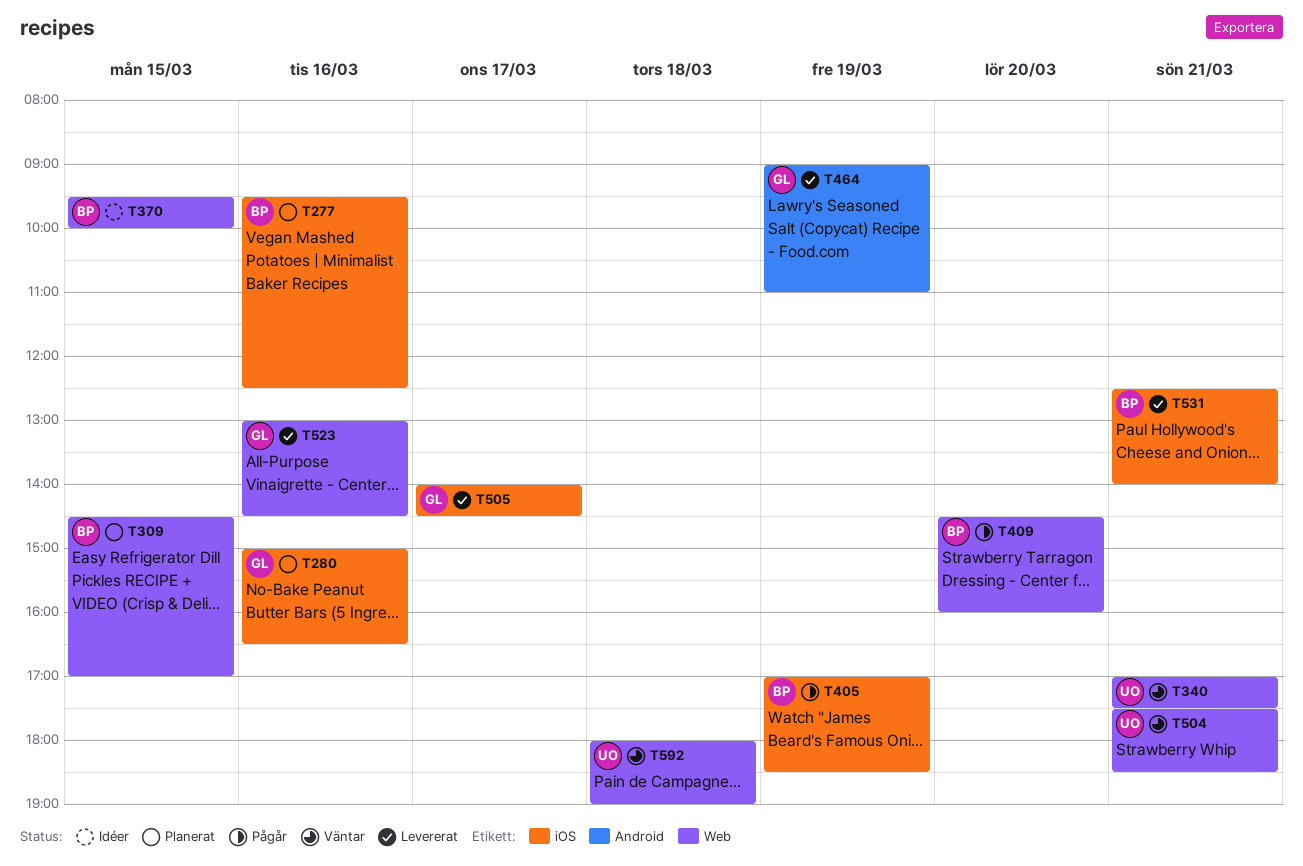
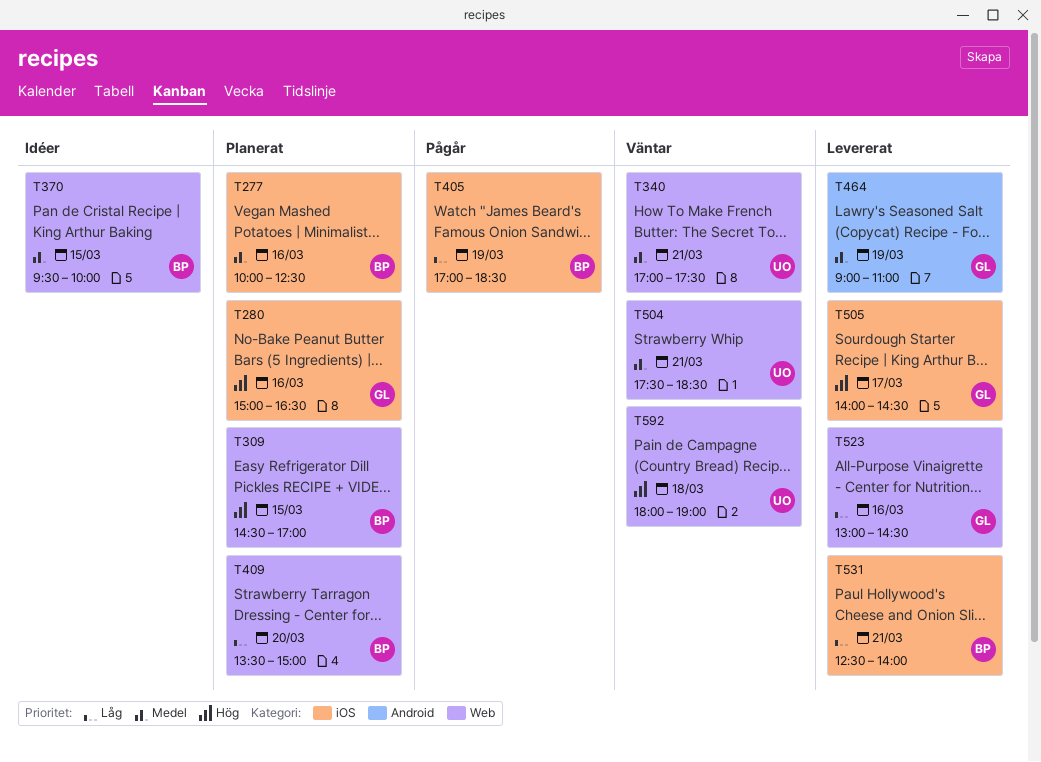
T277, begins: 09:30 -> 10:00
T409, status: Pågår -> Planerat
T409, begins: 14:30 -> 13:30
T409, ends: 16:00 -> 15:00

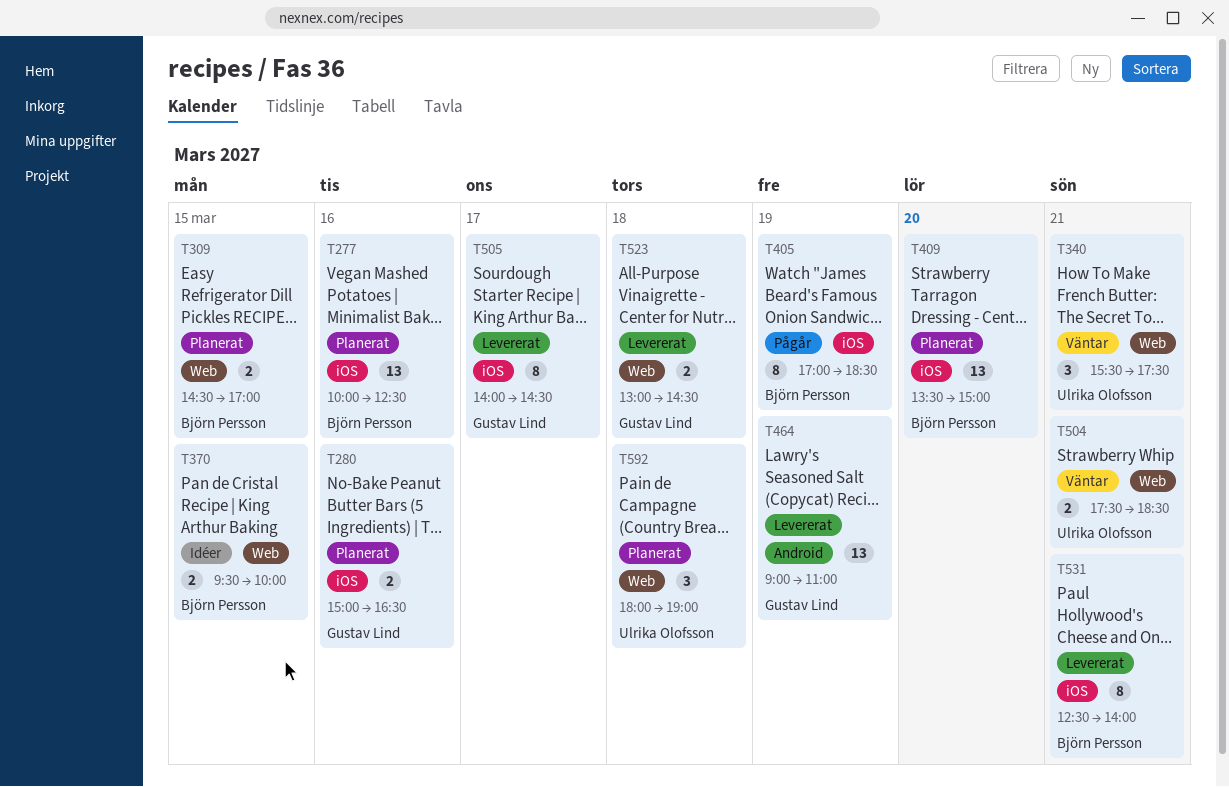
T340, begins: 17:00 -> 15:30
T409, label: Web -> iOS
T523, day: Mar 16 -> Mar 18
T592, status: Väntar -> Planerat

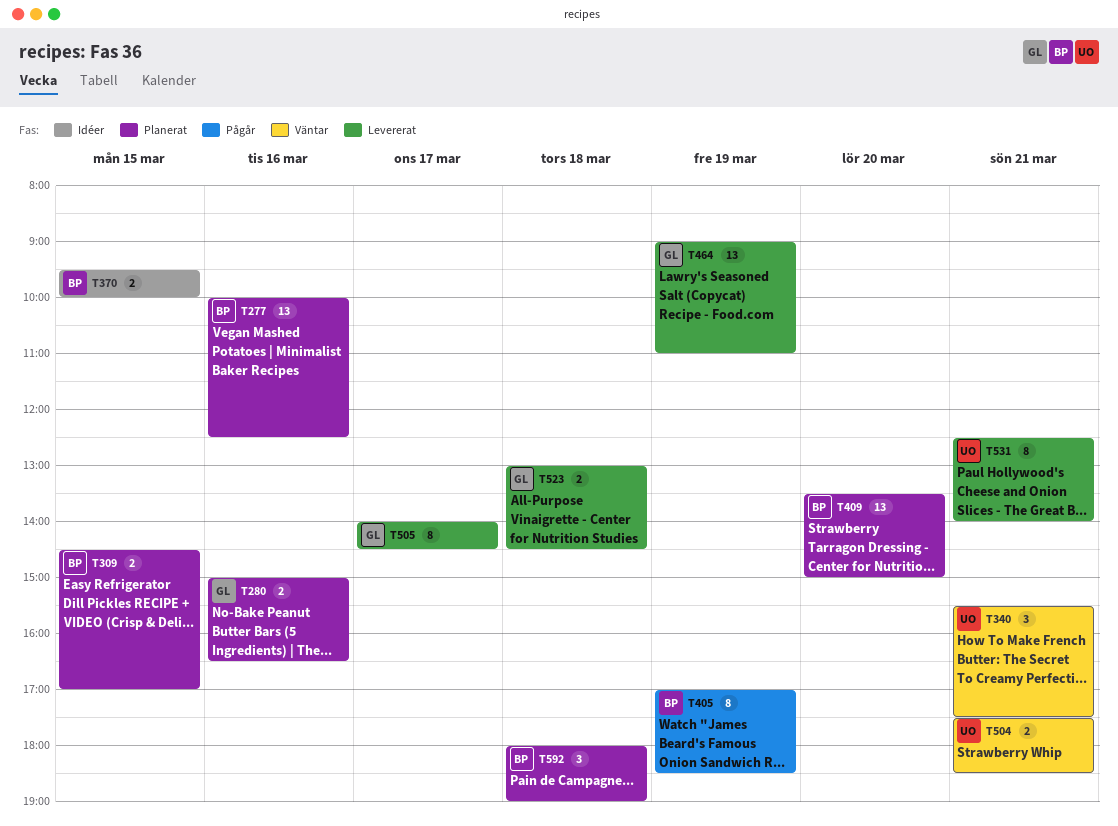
T531, owner: Björn Persson -> Ulrika Olofsson
T592, owner: Ulrika Olofsson -> Björn Persson

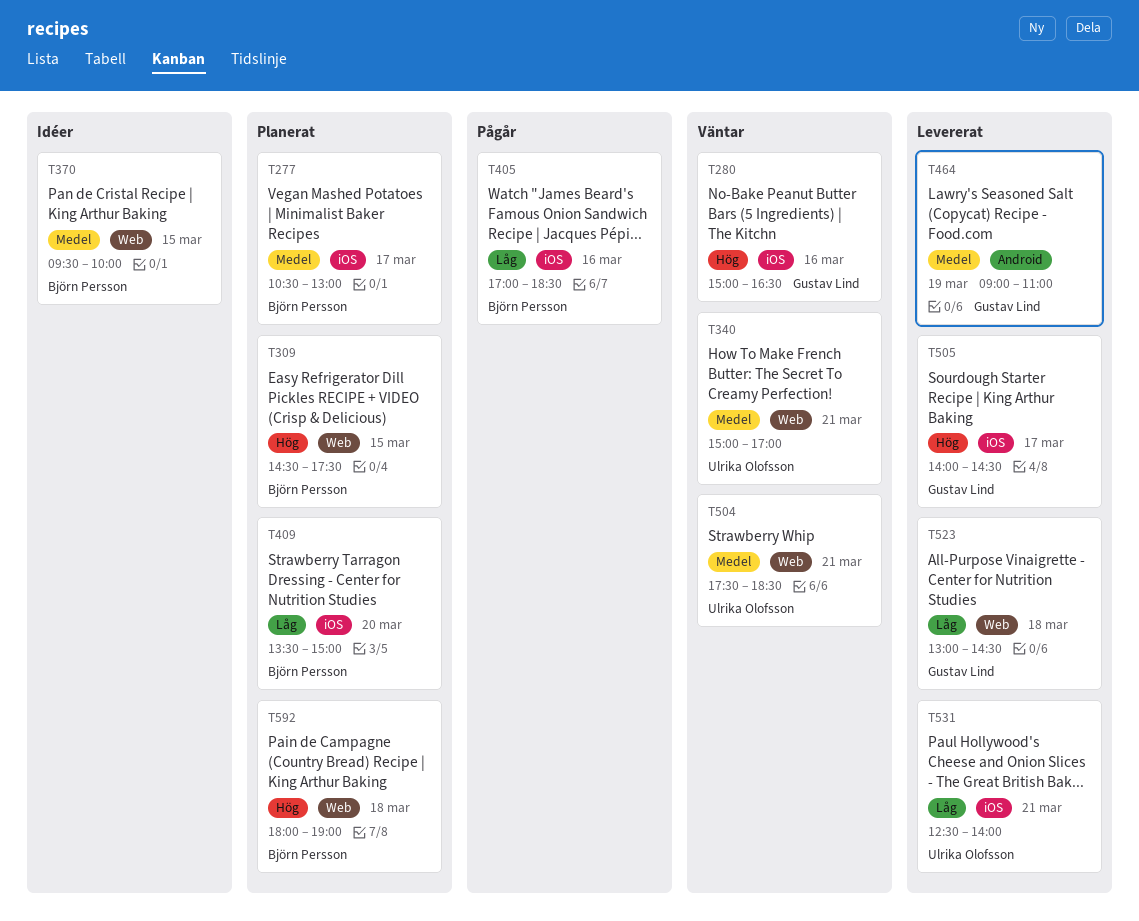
T277, day: Mar 16 -> Mar 17
T277, begins: 10:00 -> 10:30
T277, ends: 12:30 -> 13:00
T280, status: Planerat -> Väntar
T309, ends: 17:00 -> 17:30
T340, begins: 15:30 -> 15:00
T340, ends: 17:30 -> 17:00
T405, day: Mar 19 -> Mar 16

